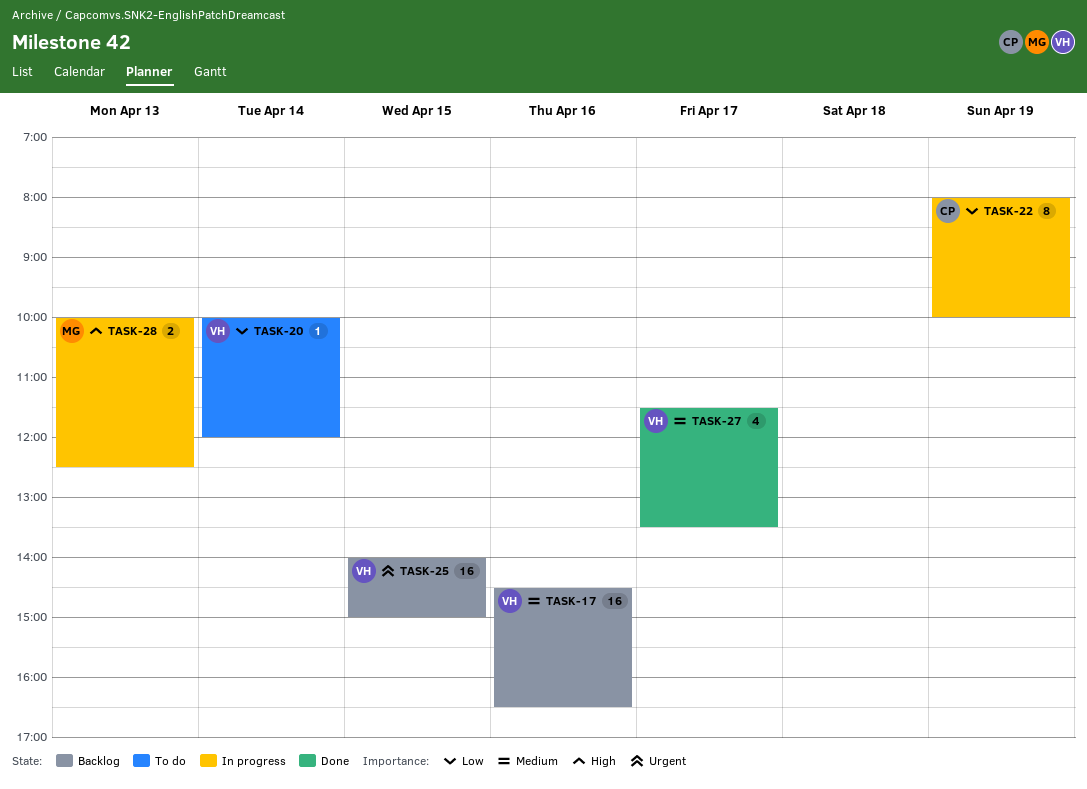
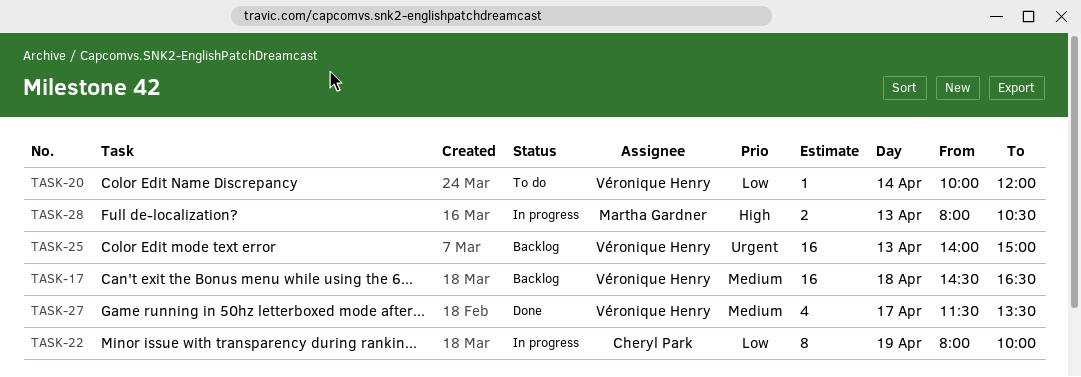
TASK-17, day: Apr 16 -> Apr 18
TASK-25, day: Apr 15 -> Apr 13
TASK-28, begins: 10:00 -> 08:00
TASK-28, ends: 12:30 -> 10:30

